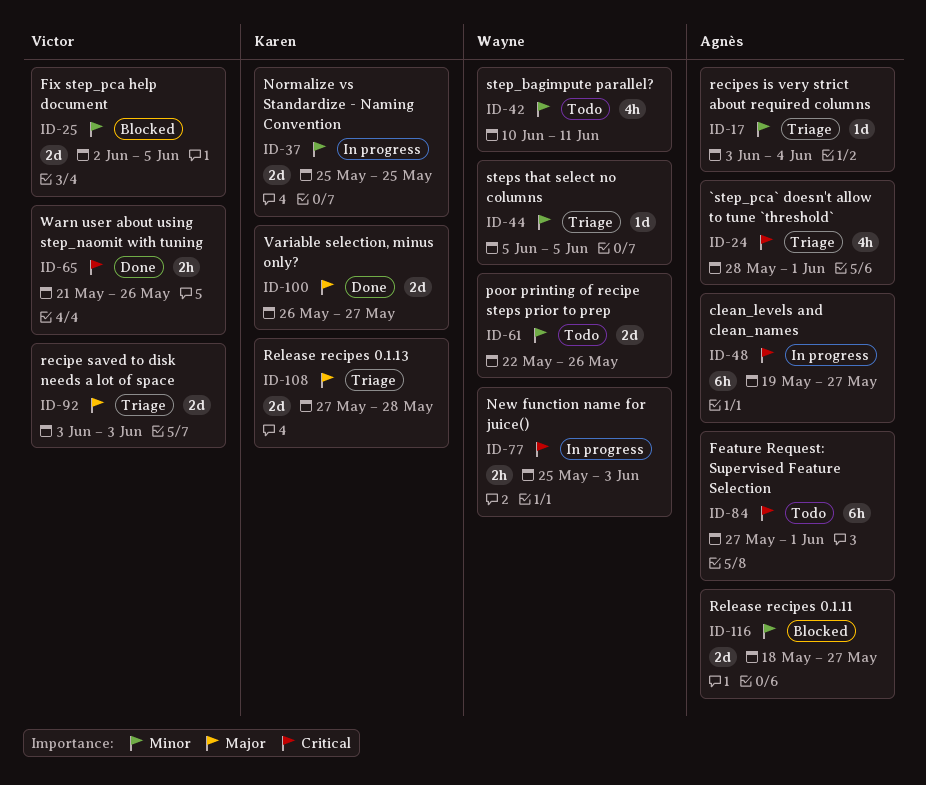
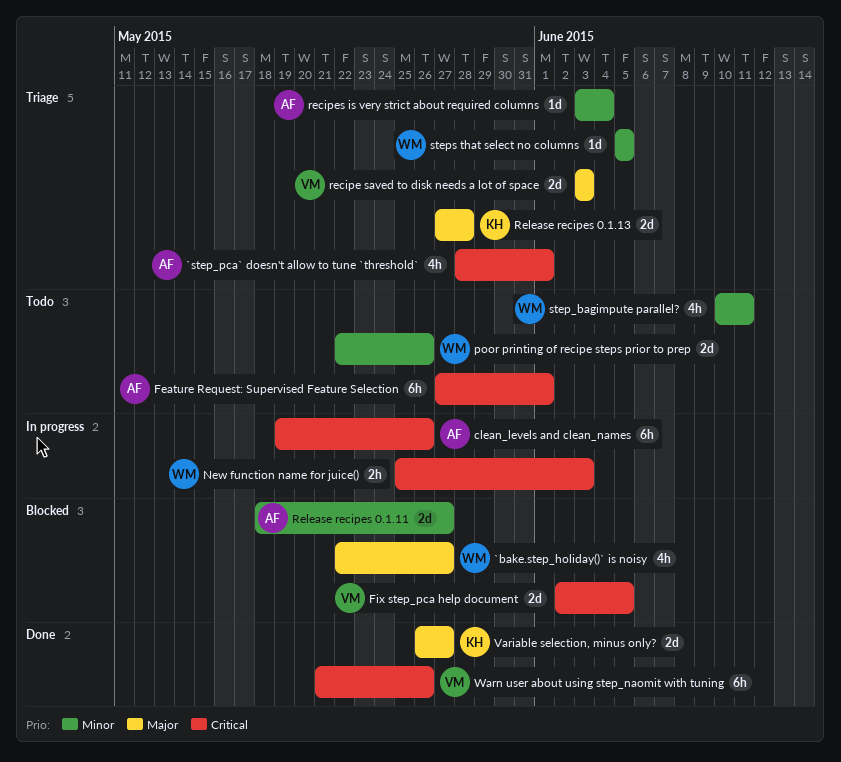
`bake.step_holiday()` is noisy: none -> present
clean_levels and clean_names, due: May 27 -> May 26
Fix step_pca help document, priority: Minor -> Critical
Normalize vs Standardize - Naming Convention: present -> none
Warn user about using step_naomit with tuning, estimate: 2h -> 6h

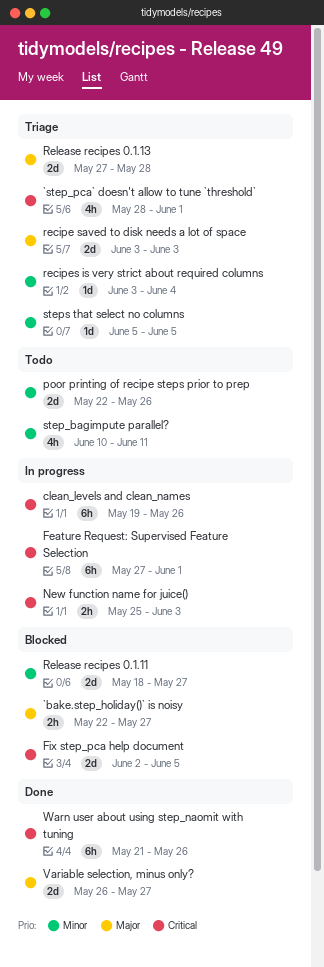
`bake.step_holiday()` is noisy, estimate: 4h -> 2h
Feature Request: Supervised Feature Selection, status: Todo -> In progress

